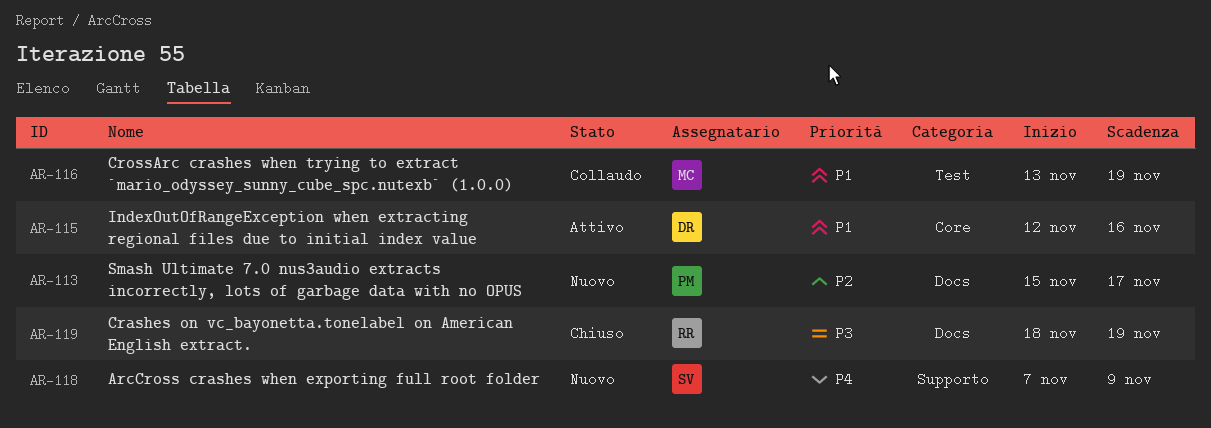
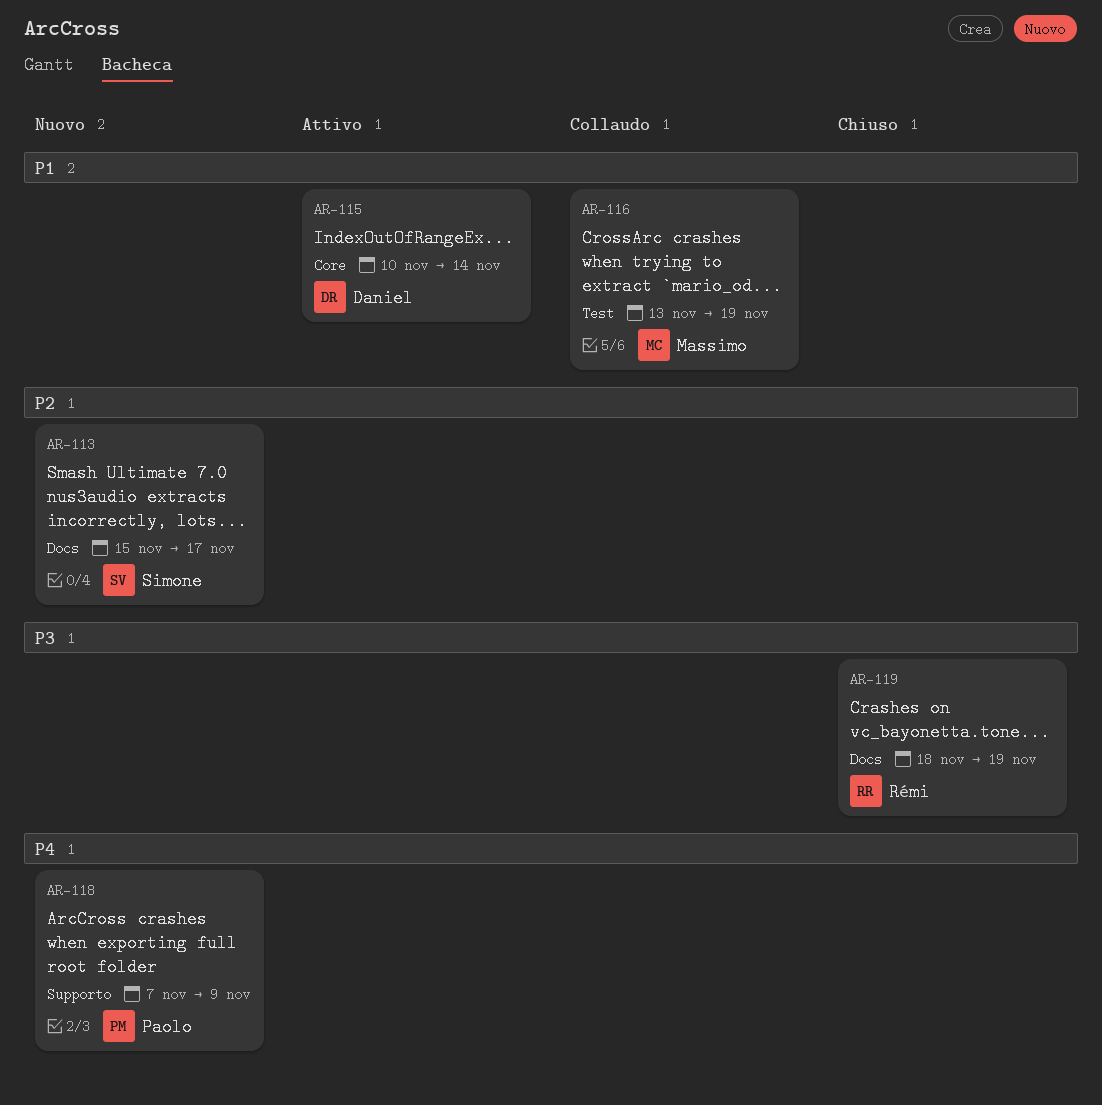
AR-113, owner: Paolo -> Simone
AR-115, start: Nov 12 -> Nov 10
AR-115, due: Nov 16 -> Nov 14
AR-118, owner: Simone -> Paolo

